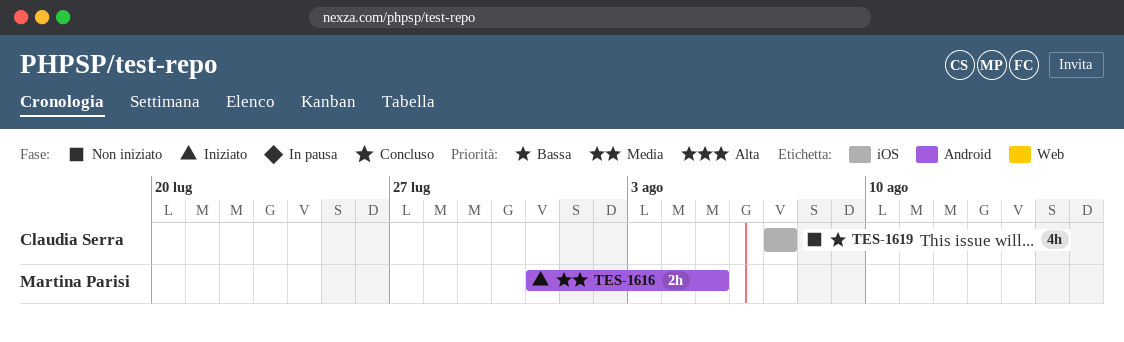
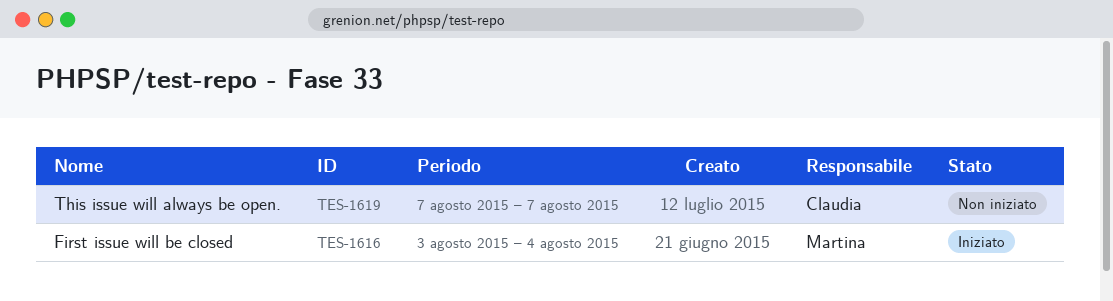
TES-1616, start: Jul 31 -> Aug 3
TES-1616, due: Aug 5 -> Aug 4

